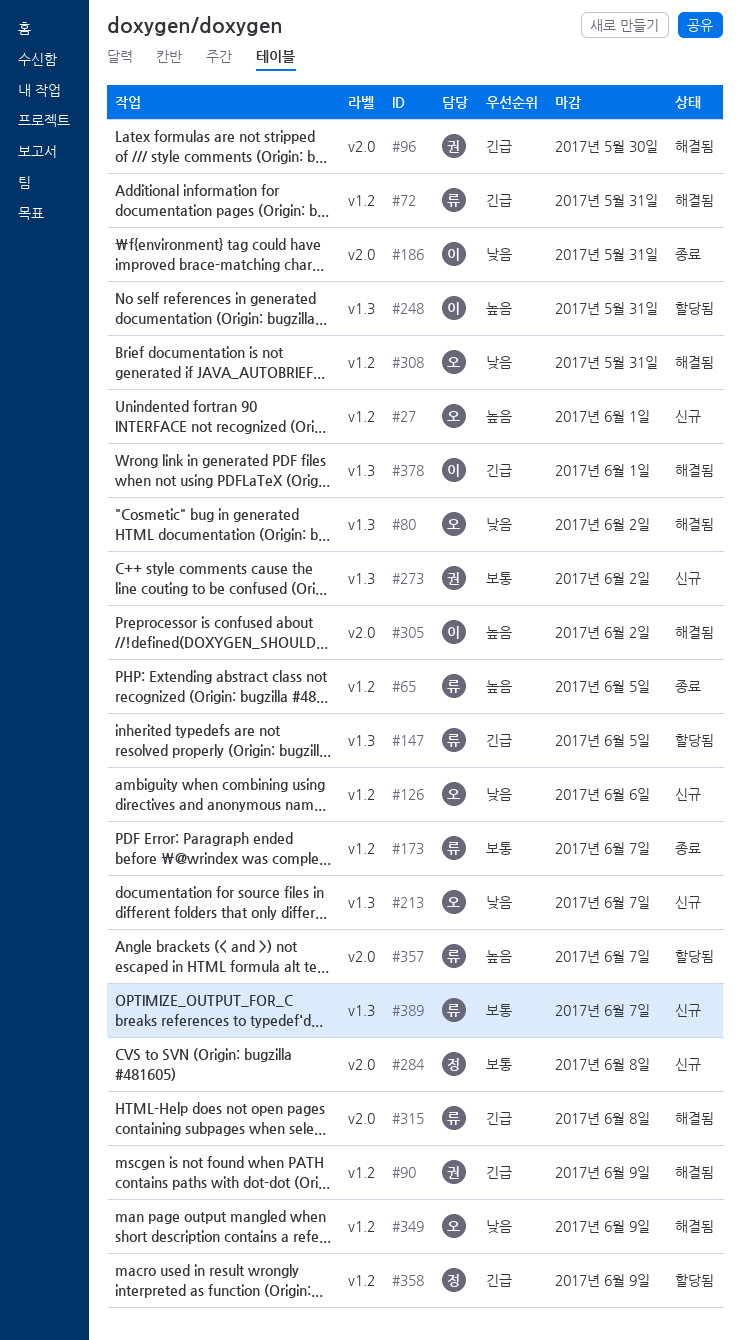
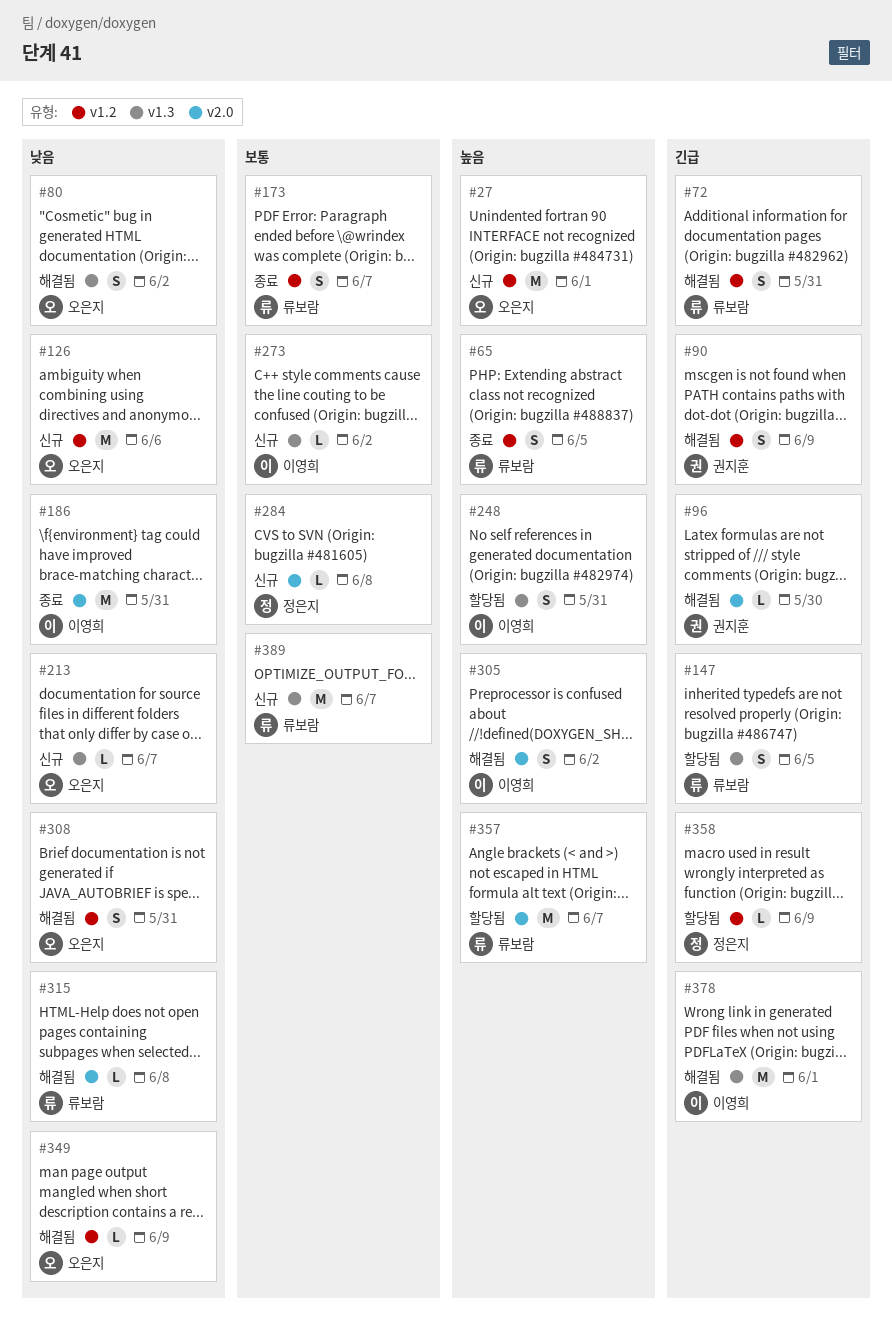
#273, owner: 권지훈 -> 이영희
#315, priority: 긴급 -> 낮음

